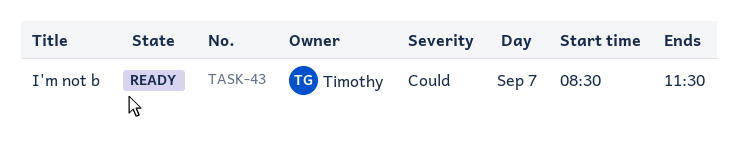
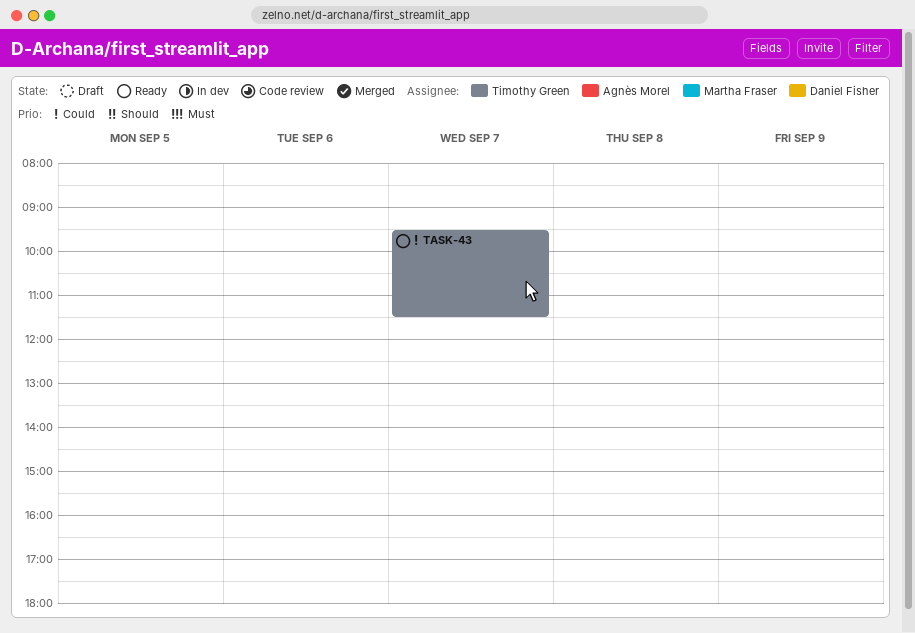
TASK-43, begins: 08:30 -> 09:30

